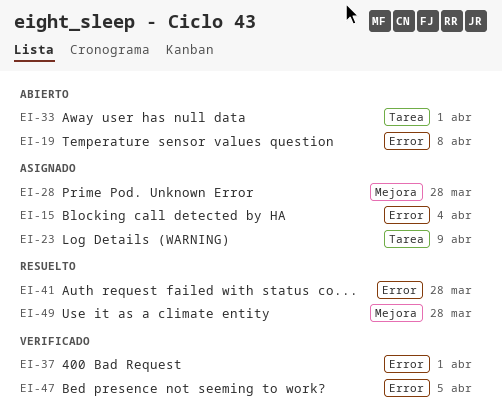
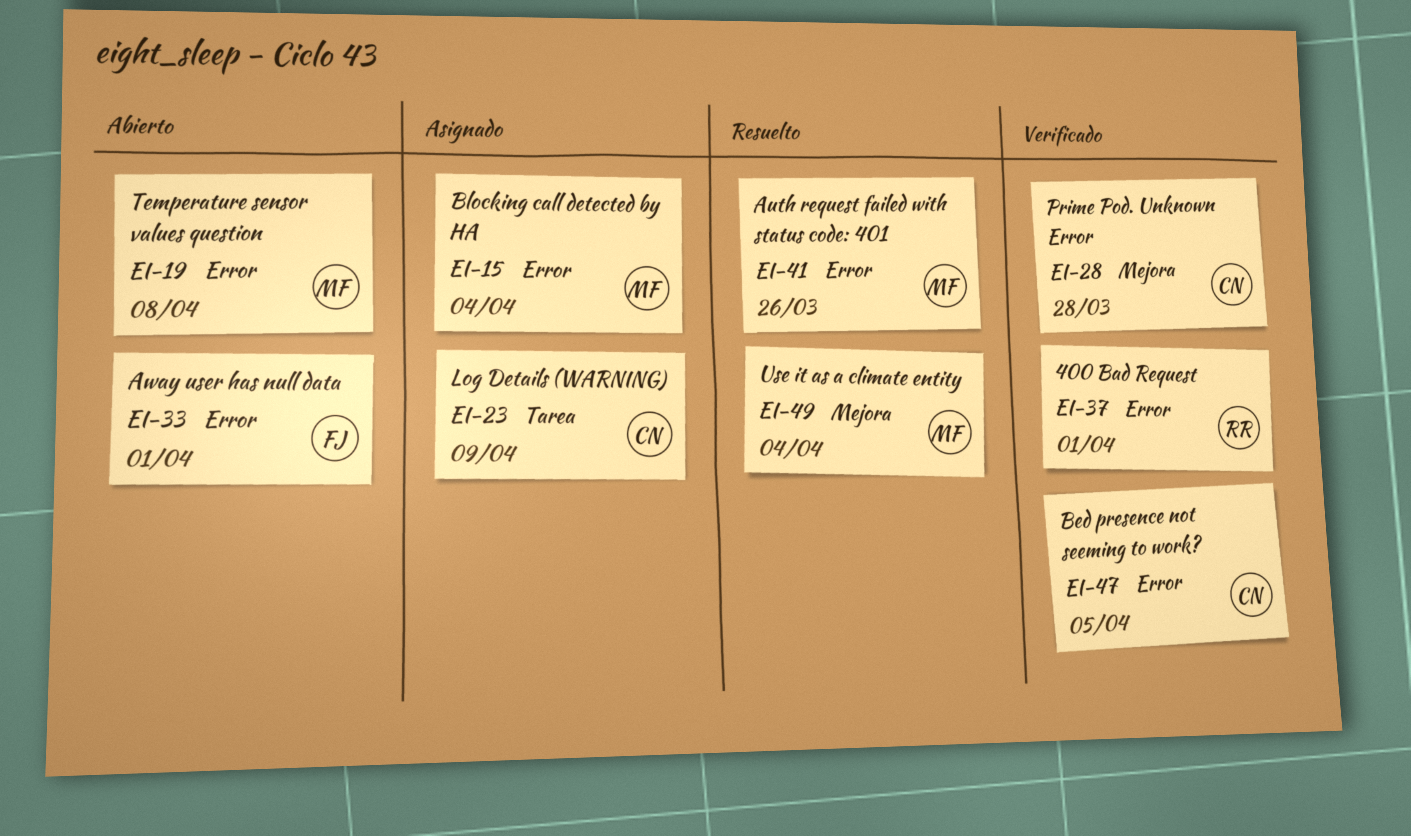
EI-28, status: Asignado -> Verificado
EI-33, label: Tarea -> Error
EI-41, due: Mar 28 -> Mar 26
EI-49, due: Mar 28 -> Apr 4

